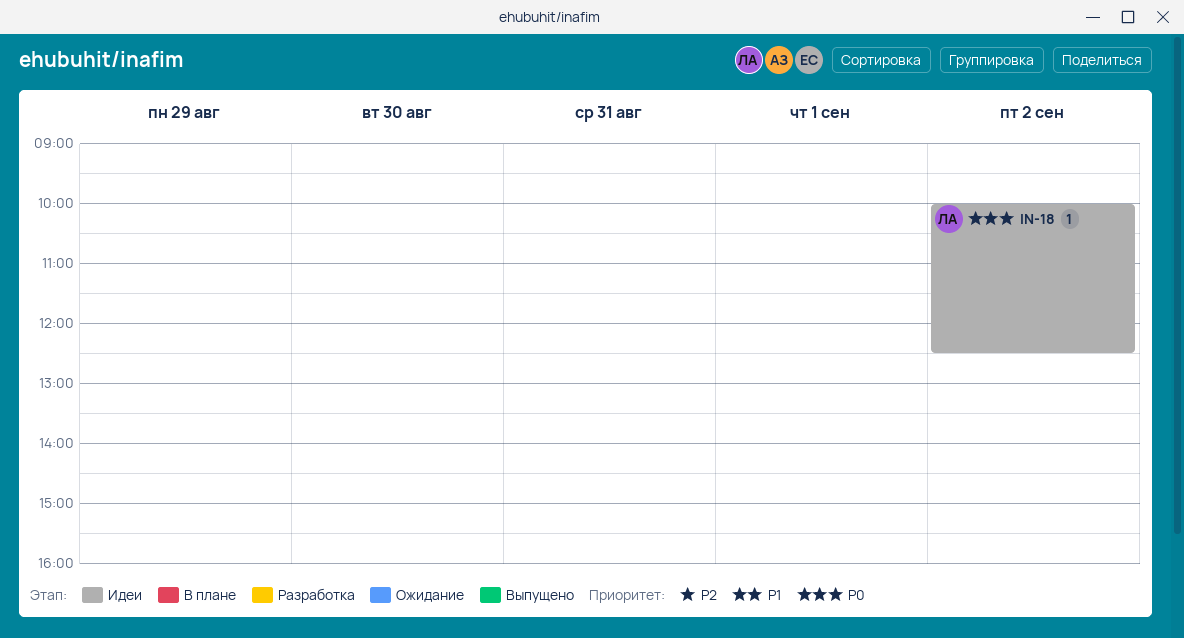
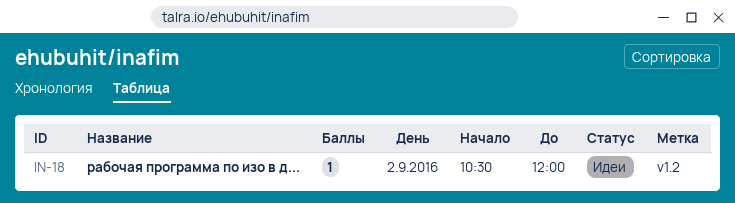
IN-18, begins: 10:00 -> 10:30
IN-18, ends: 12:30 -> 12:00

